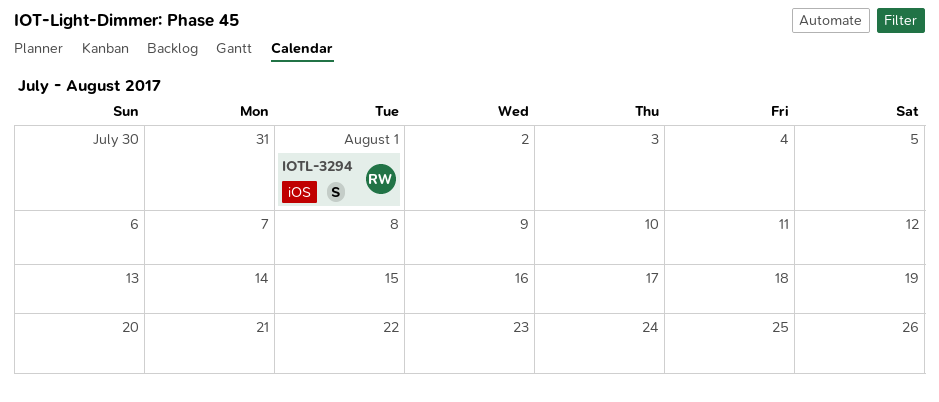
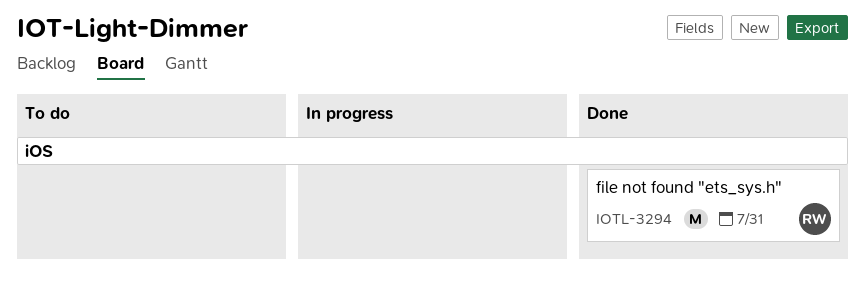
IOTL-3294, estimate: S -> M
IOTL-3294, due: Aug 1 -> Jul 31

